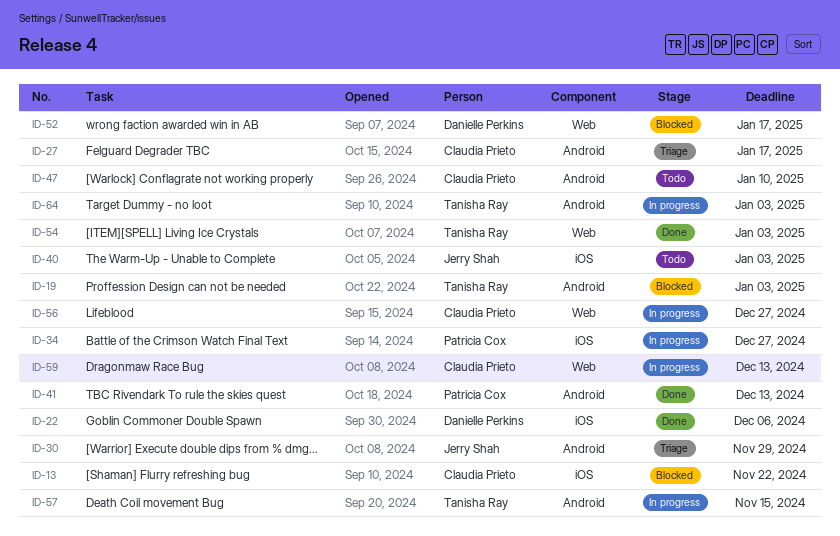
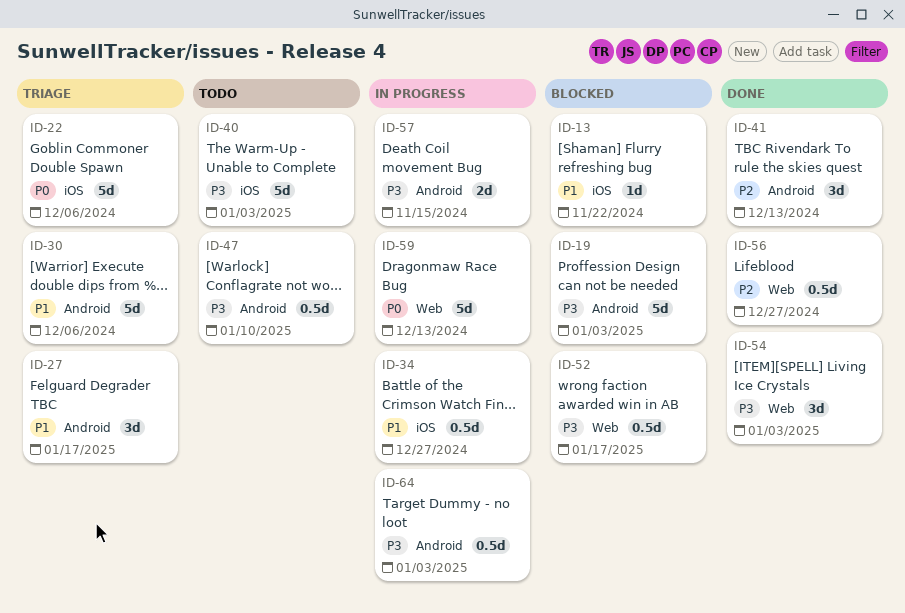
ID-22, status: Done -> Triage
ID-30, due: Nov 29 -> Dec 6
ID-56, status: In progress -> Done

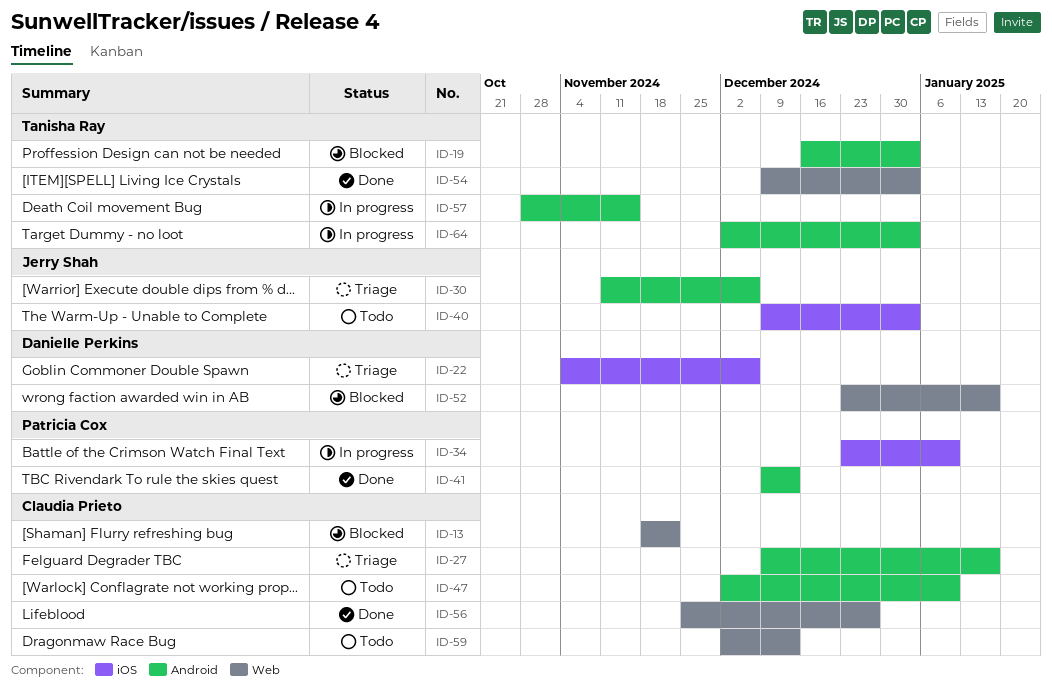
ID-13, label: iOS -> Web
ID-34, due: Dec 27 -> Jan 10
ID-59, status: In progress -> Todo

